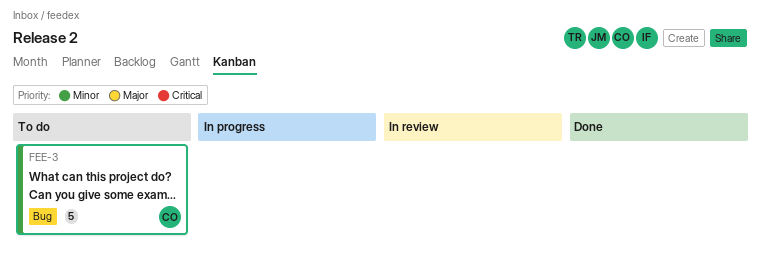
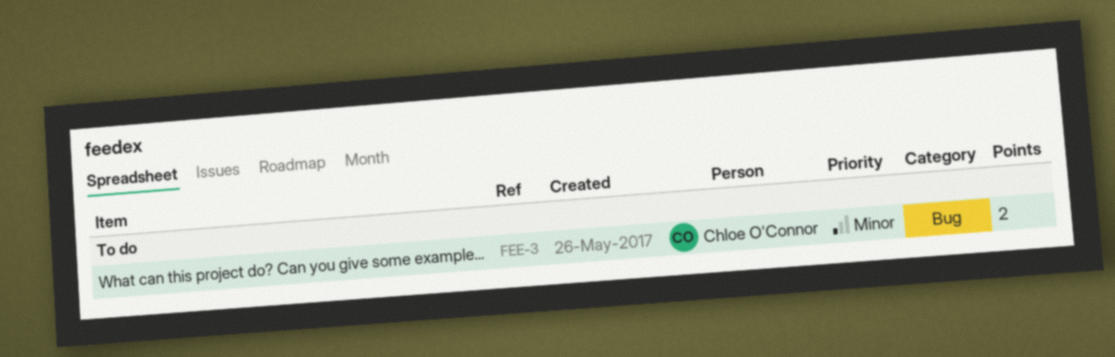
FEE-3, estimate: 5 -> 2

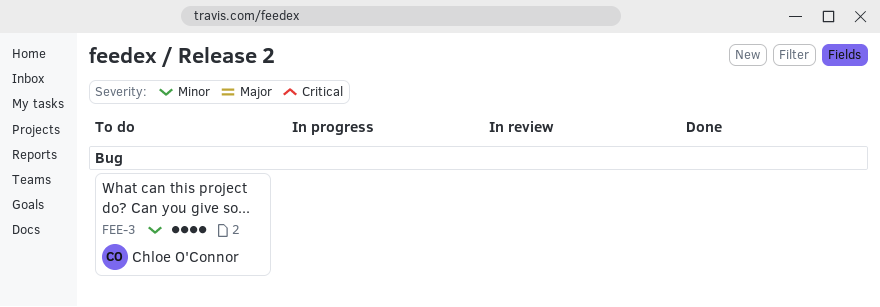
FEE-3, estimate: 2 -> 4

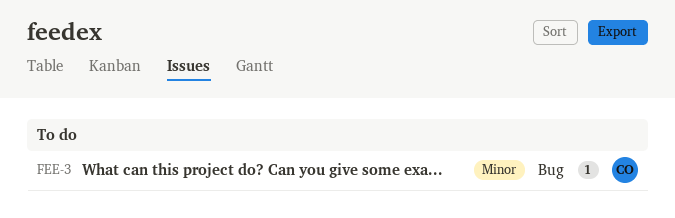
FEE-3, estimate: 4 -> 1

